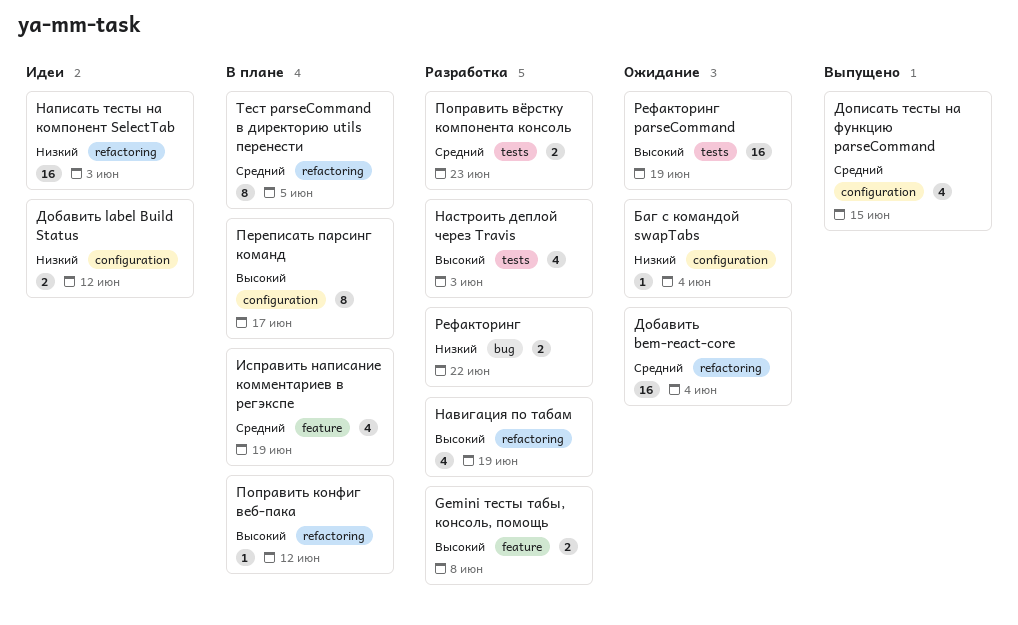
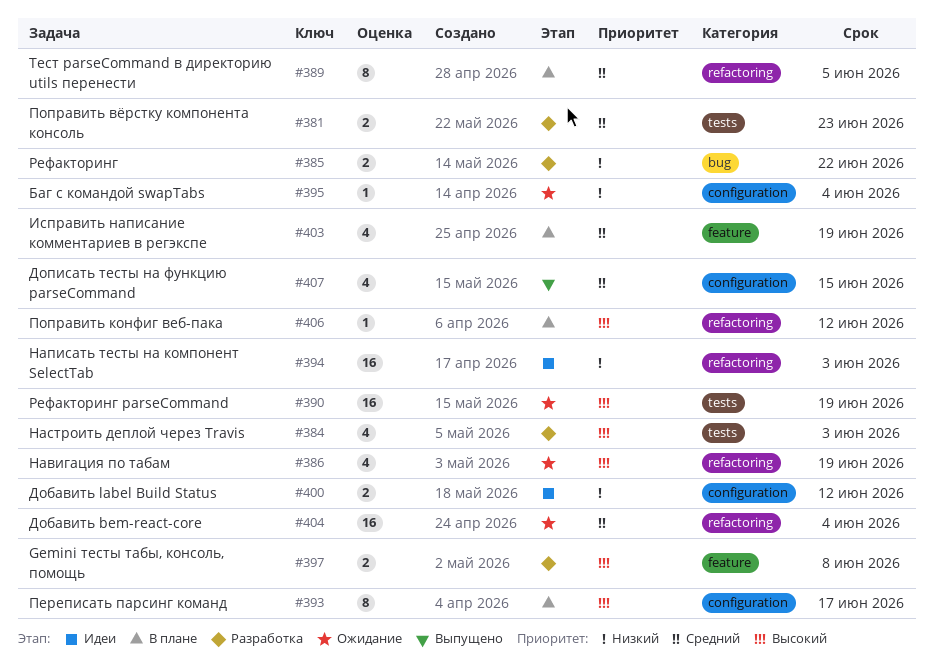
Навигация по табам, status: Разработка -> Ожидание

